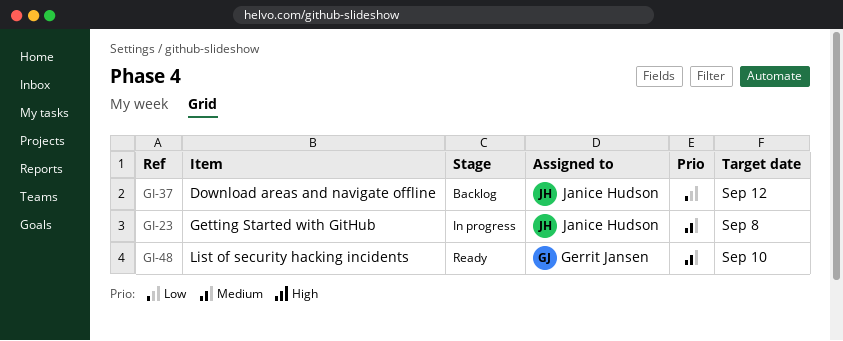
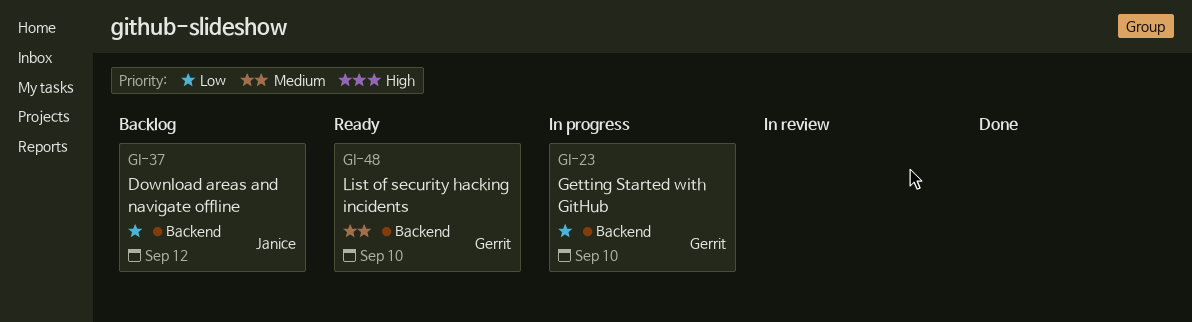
GI-23, owner: Janice Hudson -> Gerrit Jansen
GI-23, priority: Medium -> Low
GI-23, due: Sep 8 -> Sep 10

